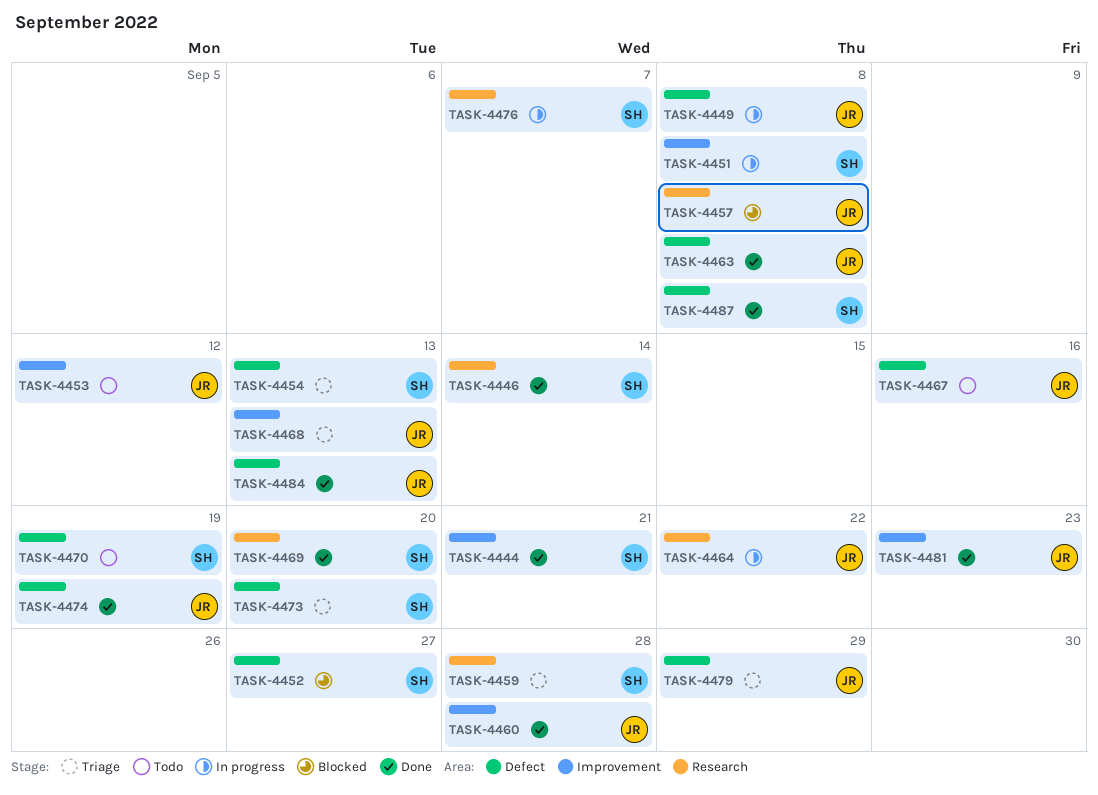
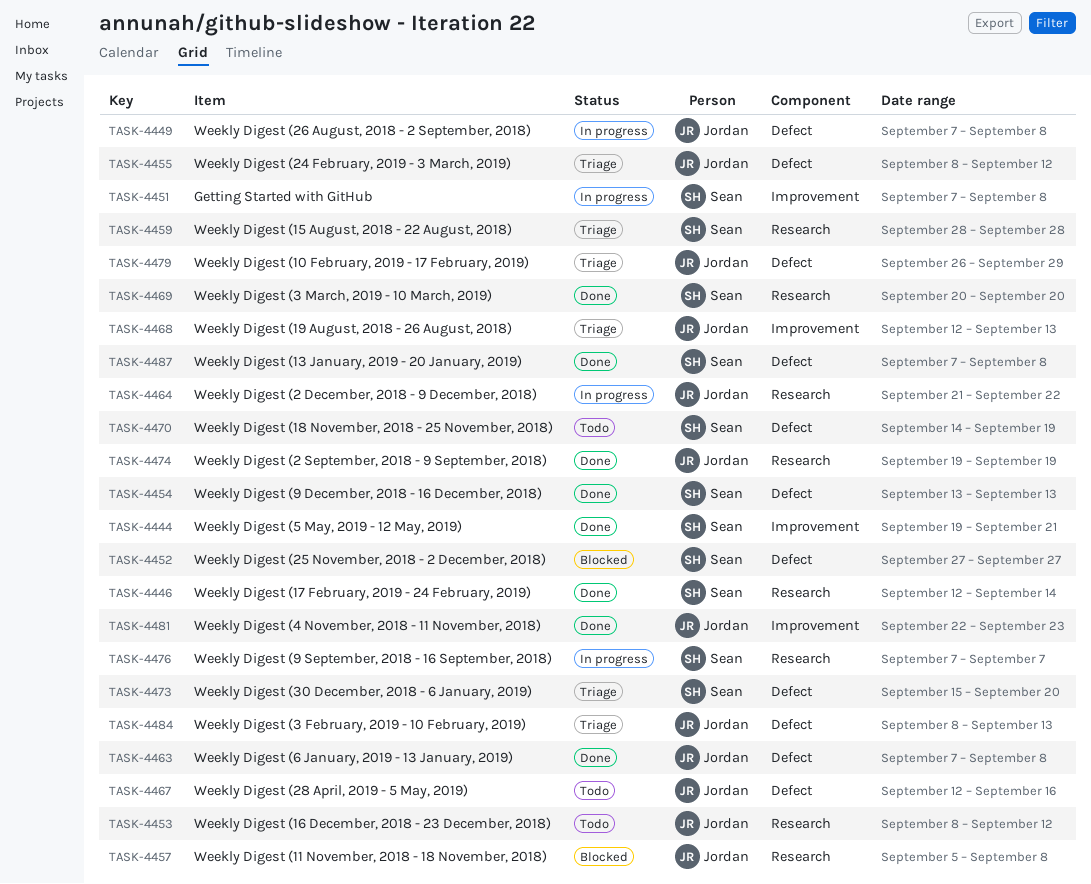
TASK-4453, label: Improvement -> Research
TASK-4454, status: Triage -> Done
TASK-4455: none -> present
TASK-4460: present -> none
TASK-4474, label: Defect -> Research
TASK-4484, status: Done -> Triage

